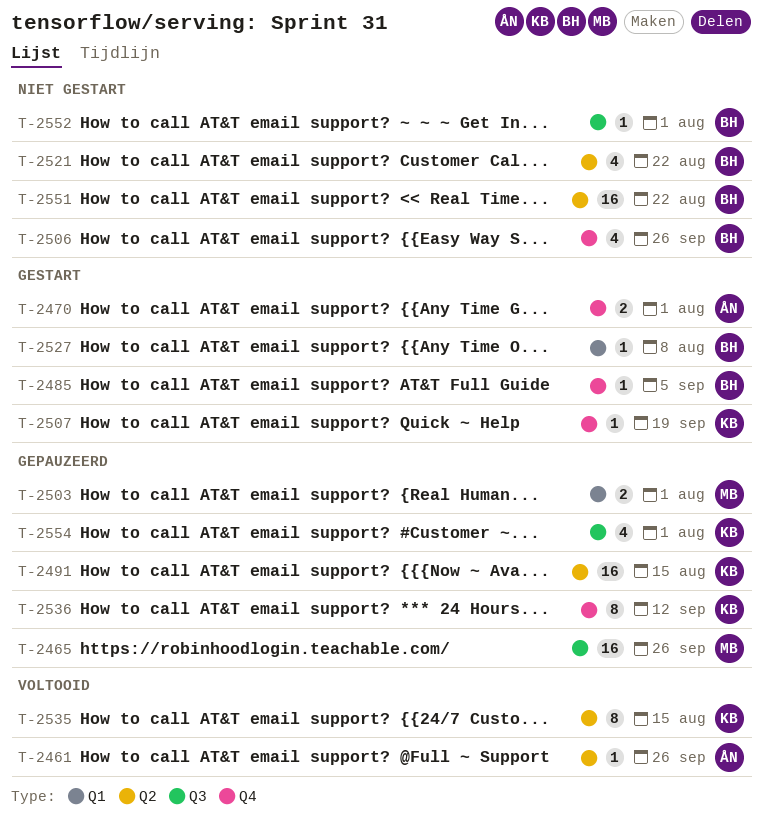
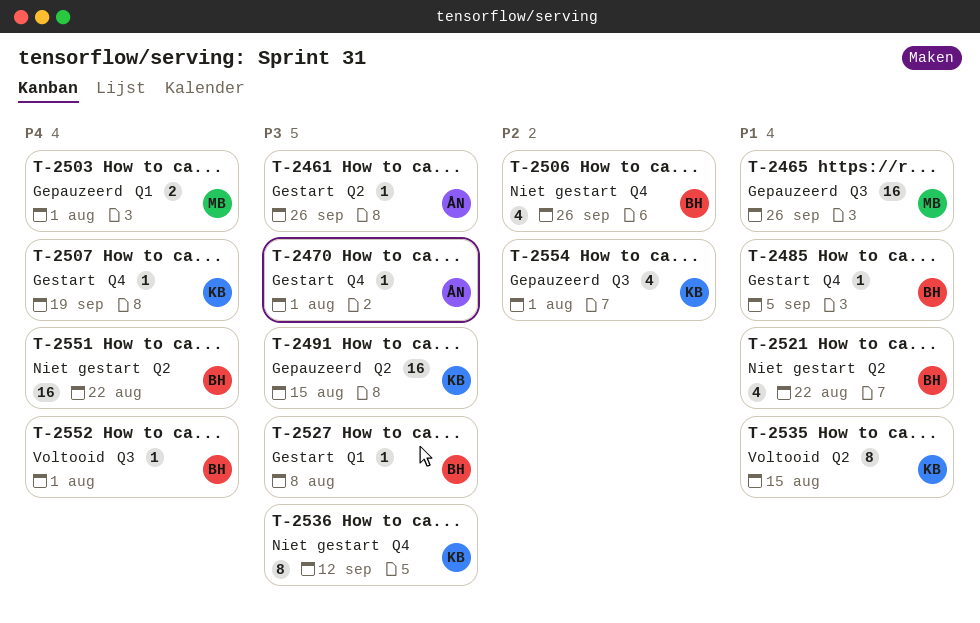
T-2461, status: Voltooid -> Gestart
T-2470, estimate: 2 -> 1
T-2536, status: Gepauzeerd -> Niet gestart
T-2552, status: Niet gestart -> Voltooid

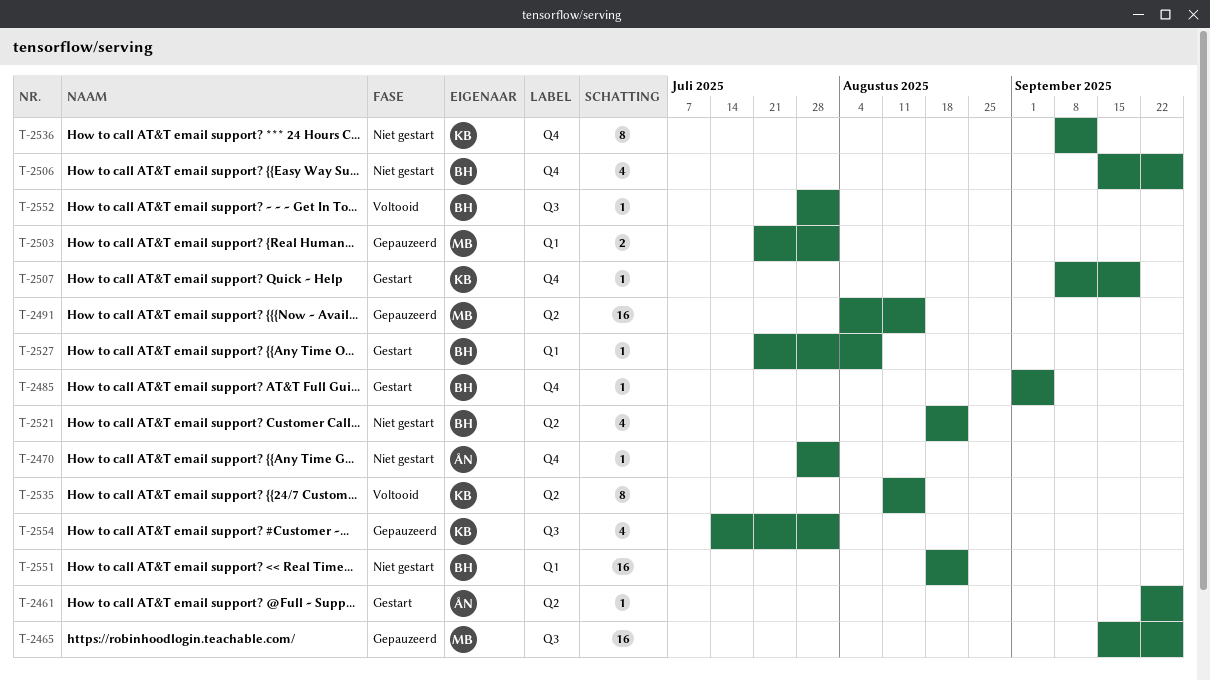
T-2470, status: Gestart -> Niet gestart
T-2491, owner: KB -> MB
T-2551, label: Q2 -> Q1

